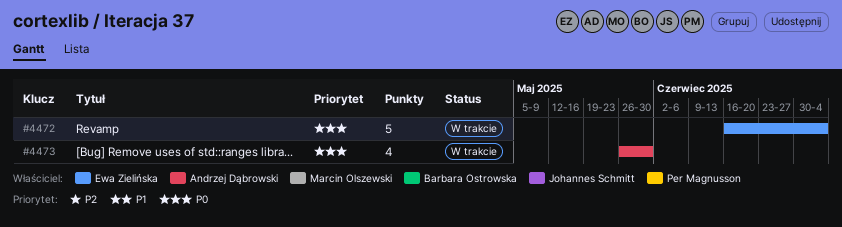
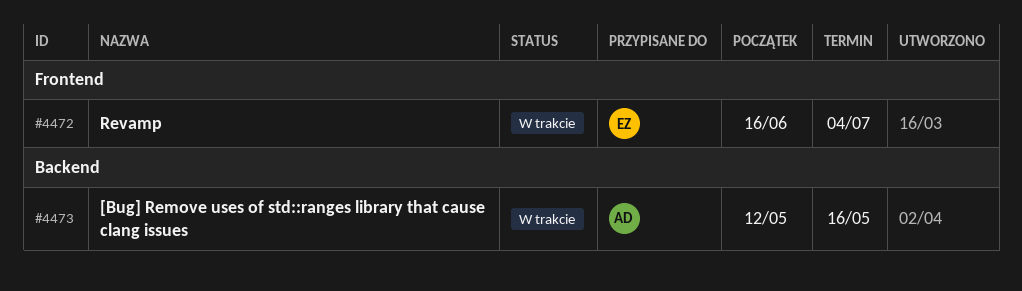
#4473, start: May 26 -> May 12
#4473, due: May 30 -> May 16

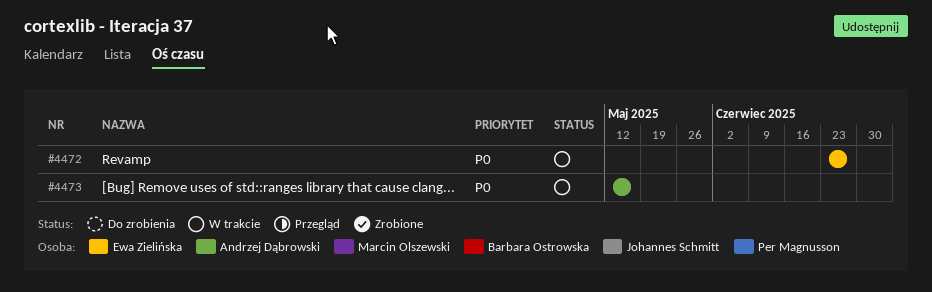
#4472, start: Jun 16 -> Jun 23
#4472, due: Jul 4 -> Jun 27

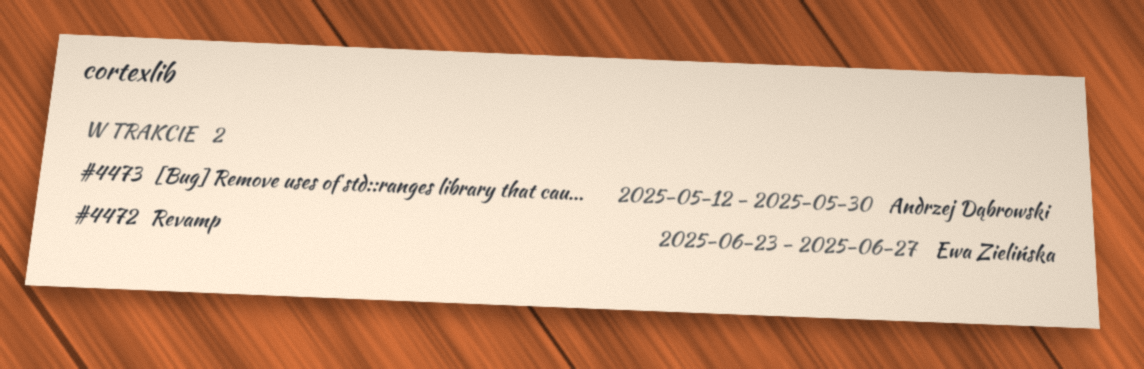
#4473, due: May 16 -> May 30

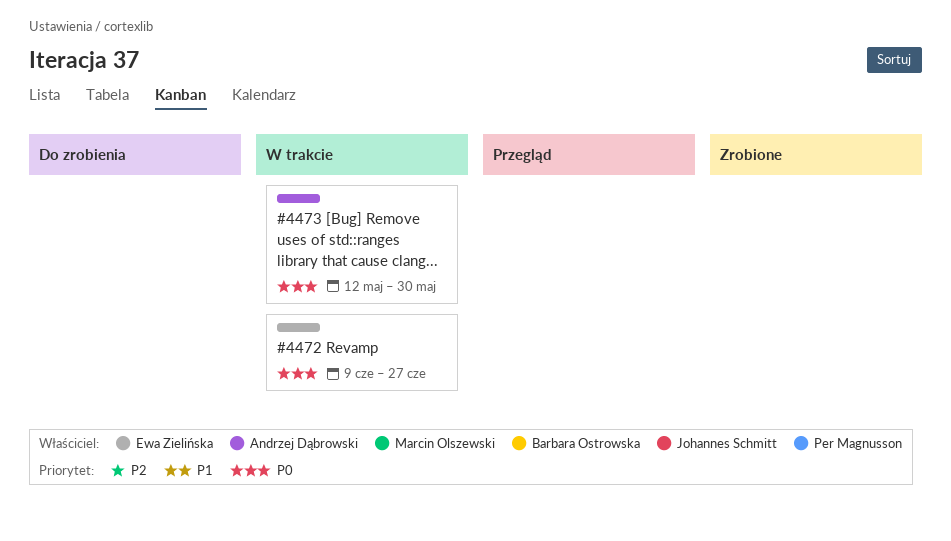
#4472, start: Jun 23 -> Jun 9

